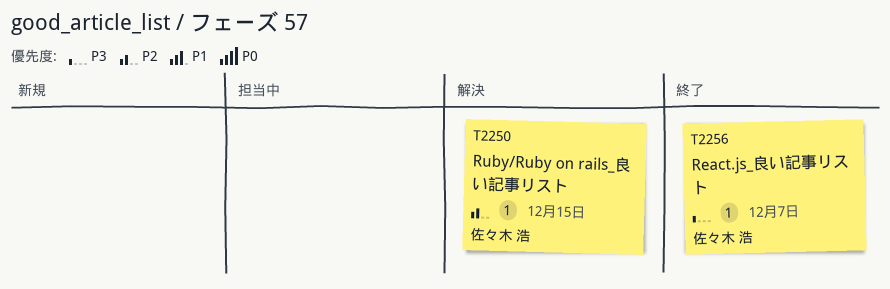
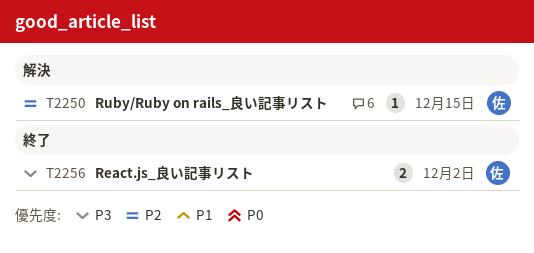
T2256, estimate: 1 -> 2
T2256, due: Dec 7 -> Dec 2

